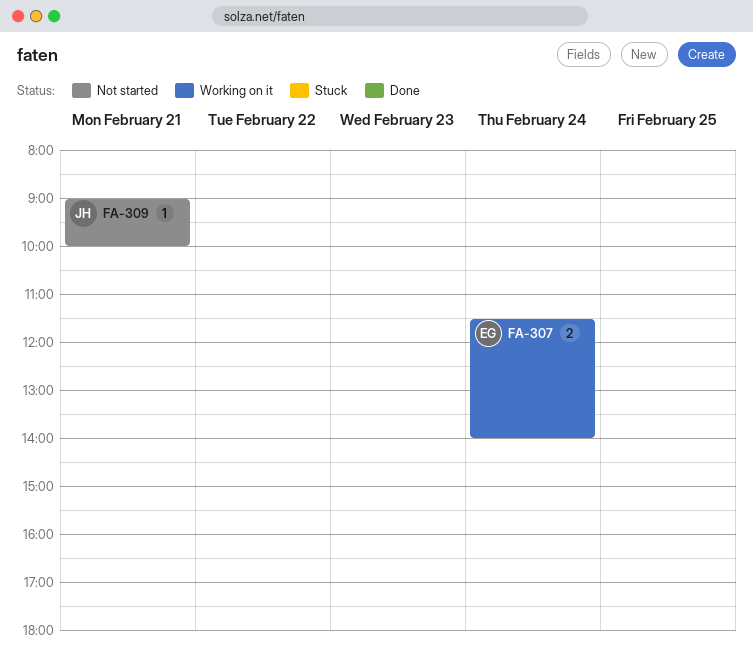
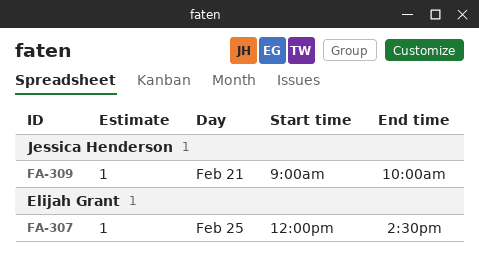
FA-307, estimate: 2 -> 1
FA-307, day: Feb 24 -> Feb 25
FA-307, begins: 11:30 -> 12:00
FA-307, ends: 14:00 -> 14:30

